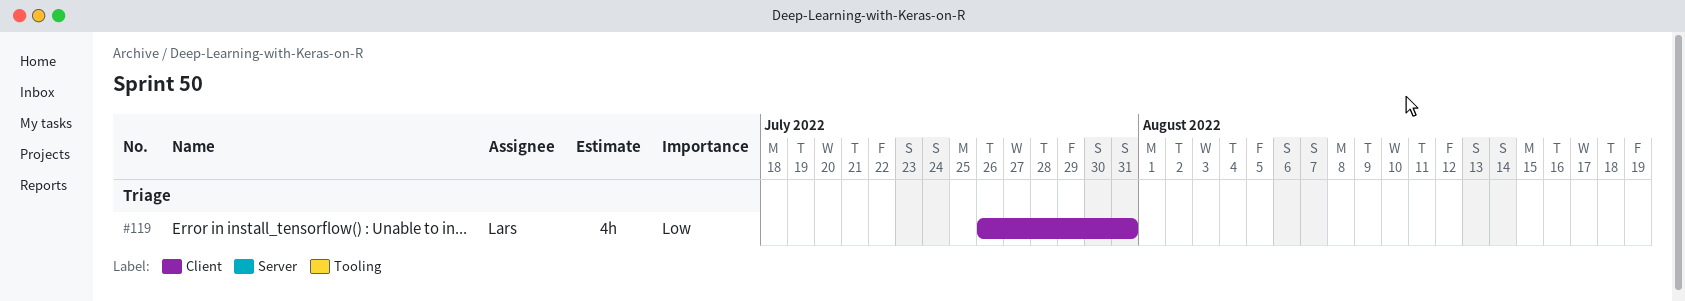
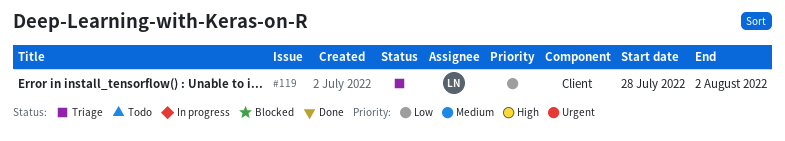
#119, start: Jul 26 -> Jul 28
#119, due: Jul 31 -> Aug 2

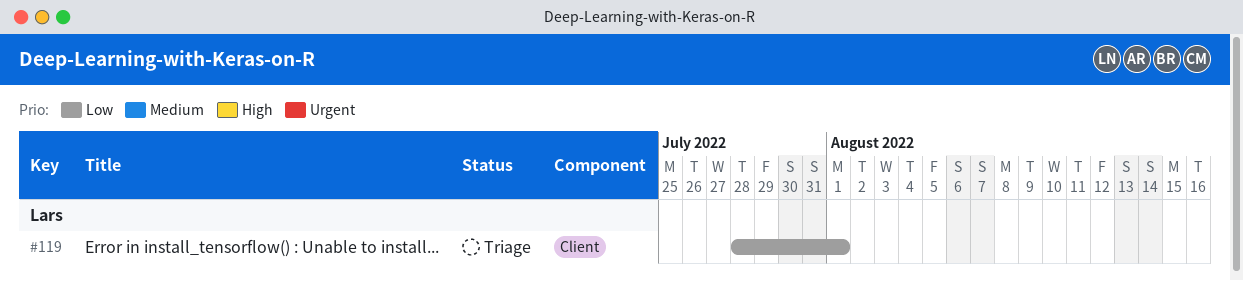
#119, due: Aug 2 -> Aug 1

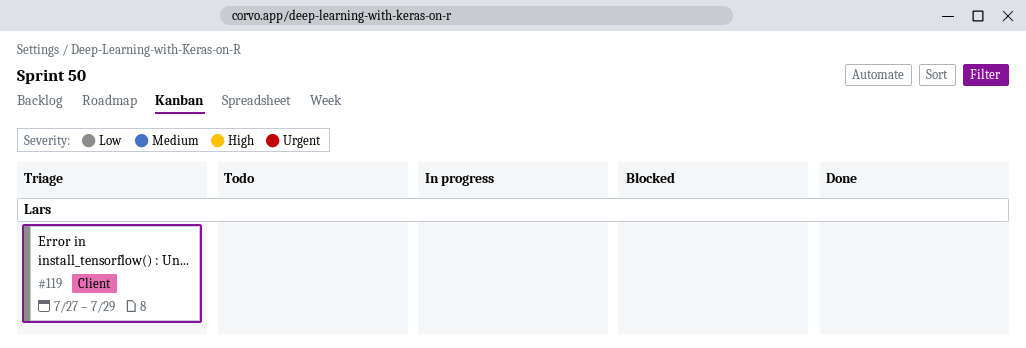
#119, start: Jul 28 -> Jul 27
#119, due: Aug 1 -> Jul 29

